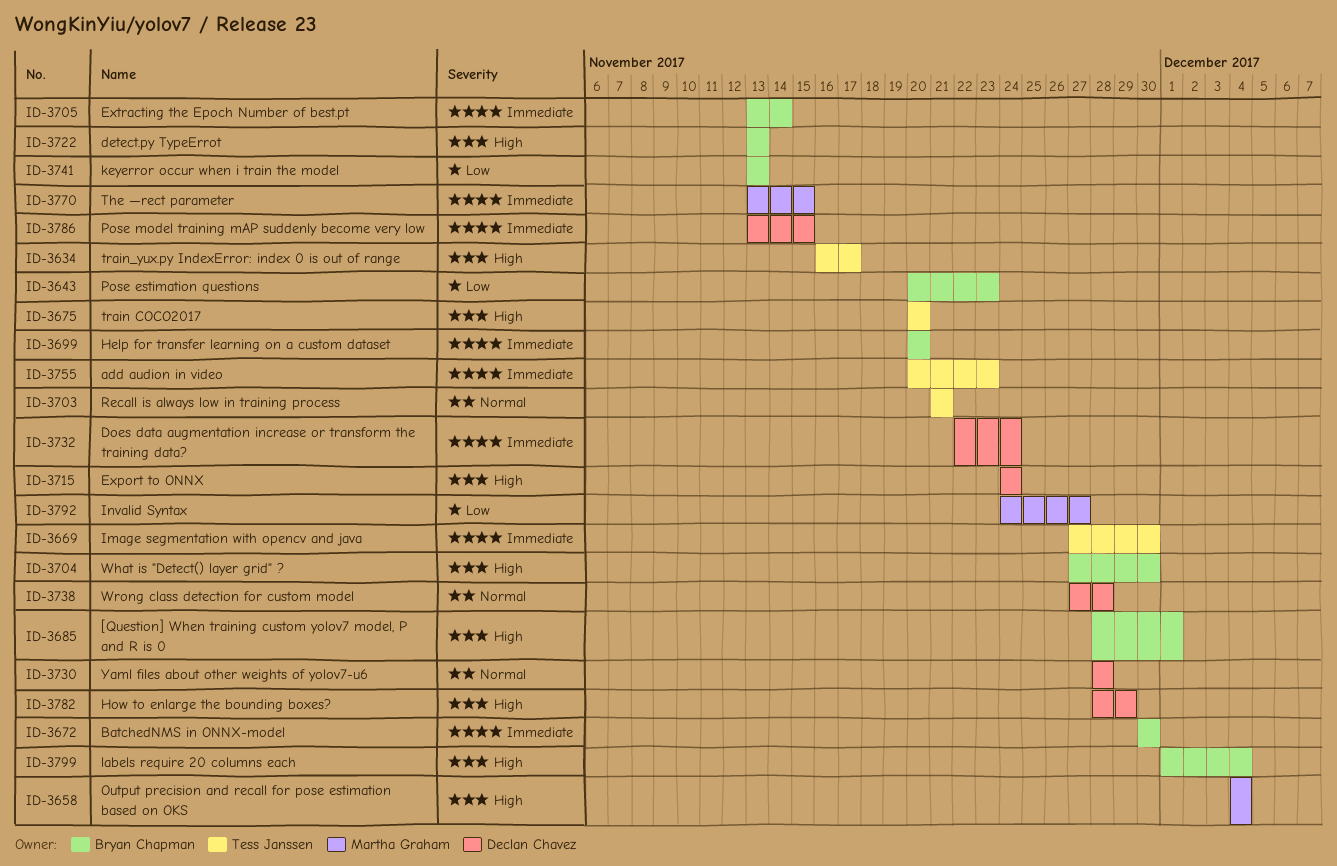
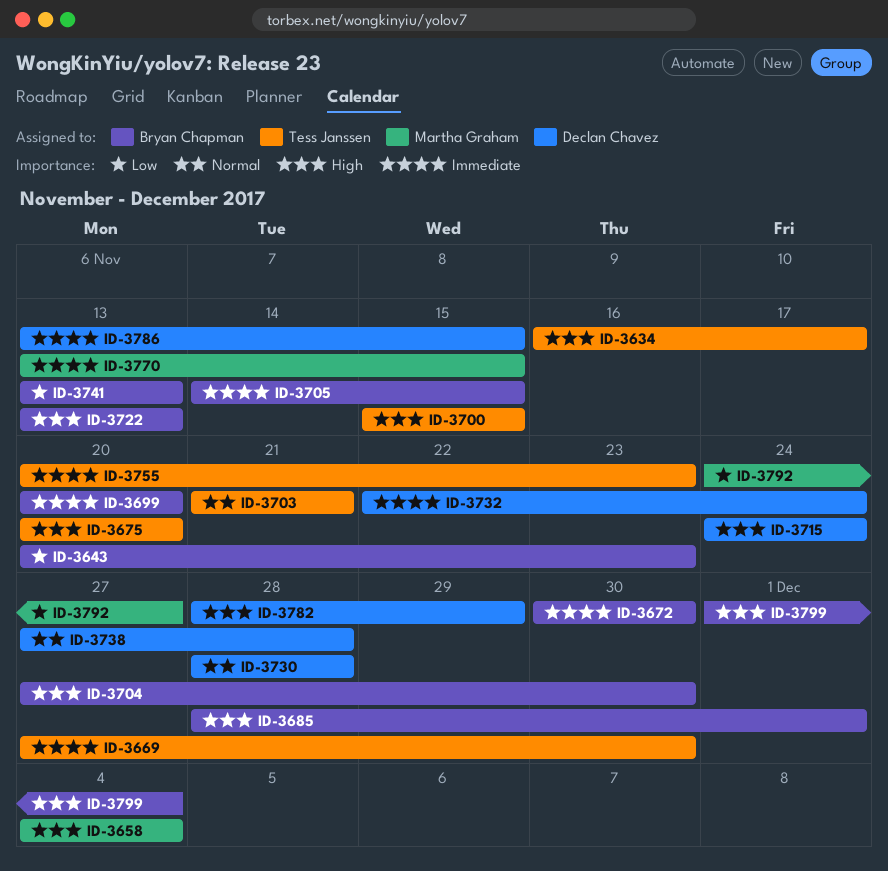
ID-3700: none -> present
ID-3705, start: Nov 13 -> Nov 14
ID-3705, due: Nov 14 -> Nov 15

